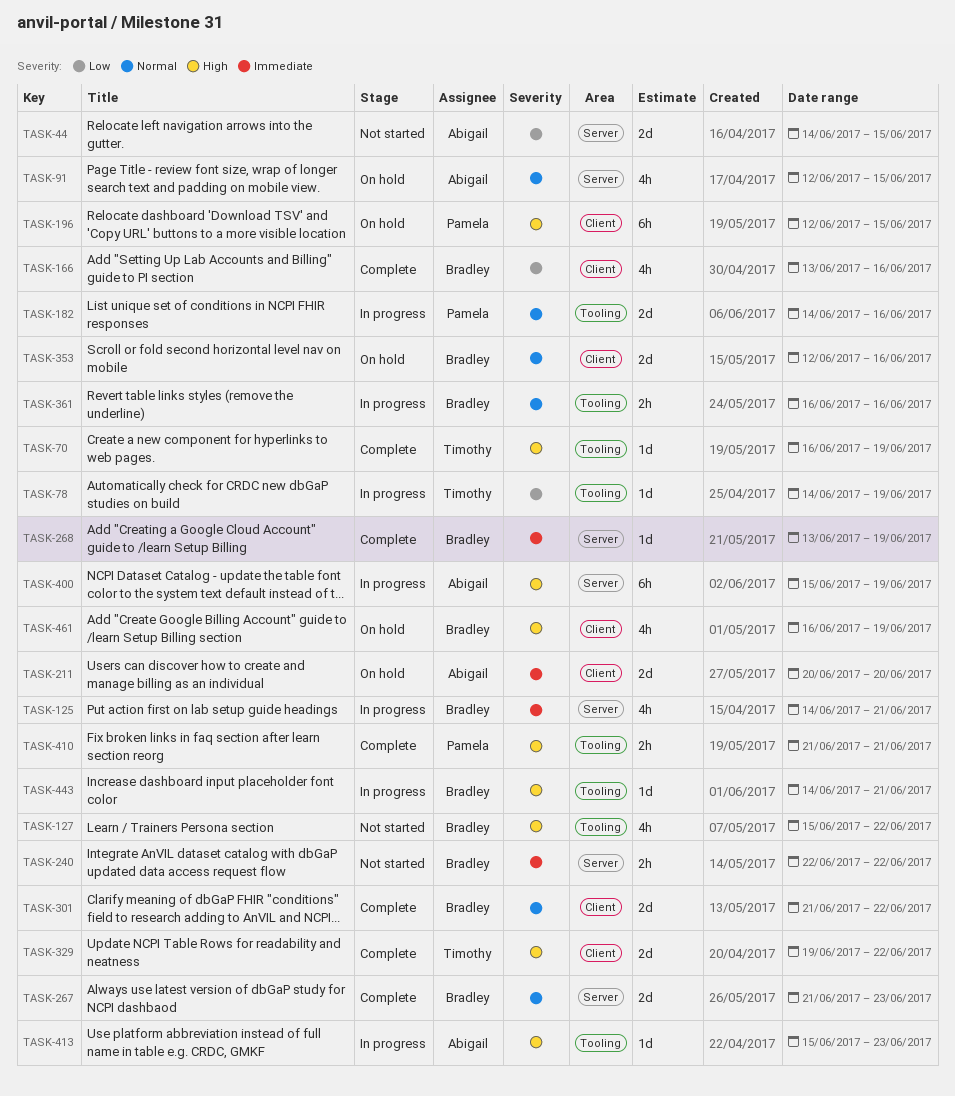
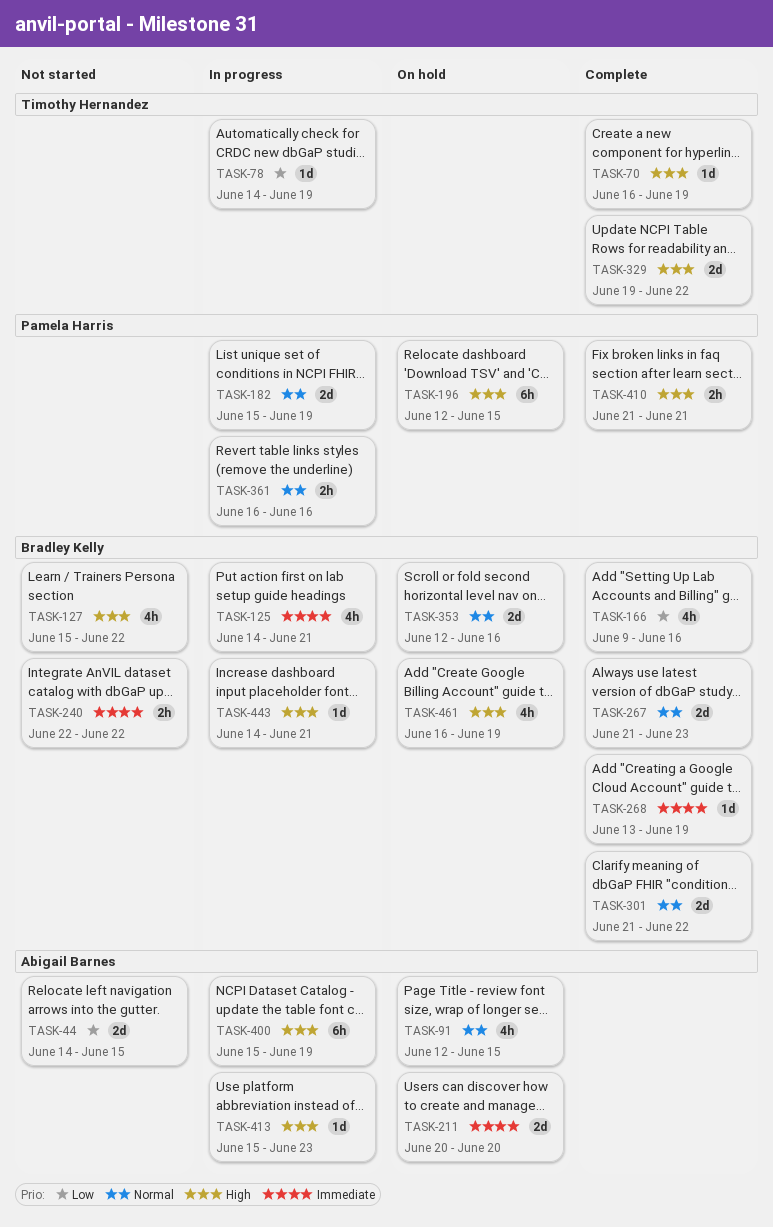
TASK-166, start: Jun 13 -> Jun 9
TASK-182, start: Jun 14 -> Jun 15
TASK-182, due: Jun 16 -> Jun 19
TASK-361, owner: Bradley Kelly -> Pamela Harris

